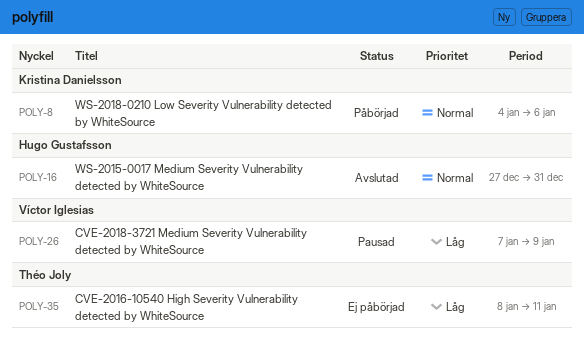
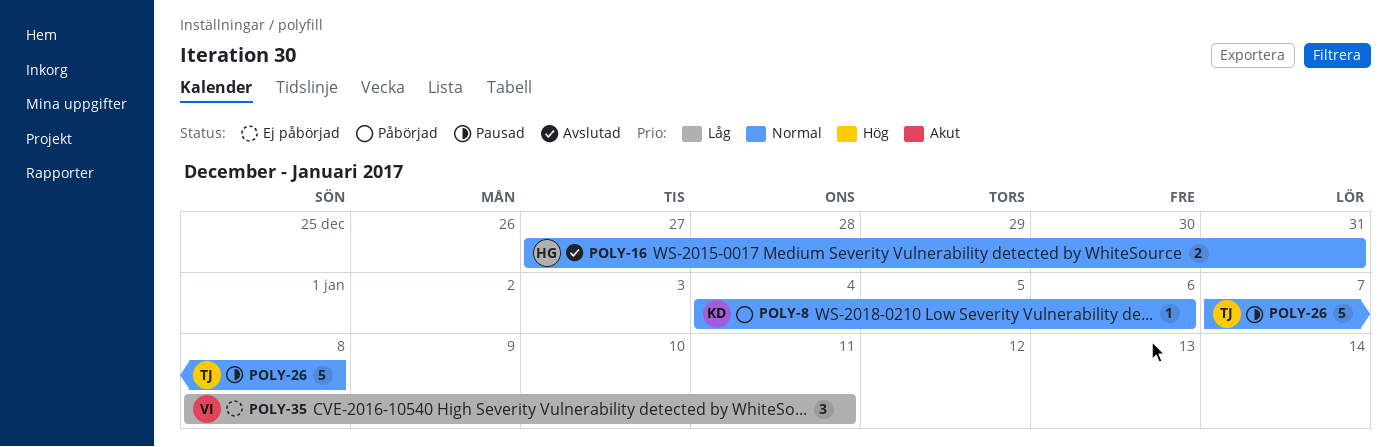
POLY-26, owner: Víctor Iglesias -> Théo Joly
POLY-26, priority: Låg -> Normal
POLY-26, due: Jan 9 -> Jan 8
POLY-35, owner: Théo Joly -> Víctor Iglesias

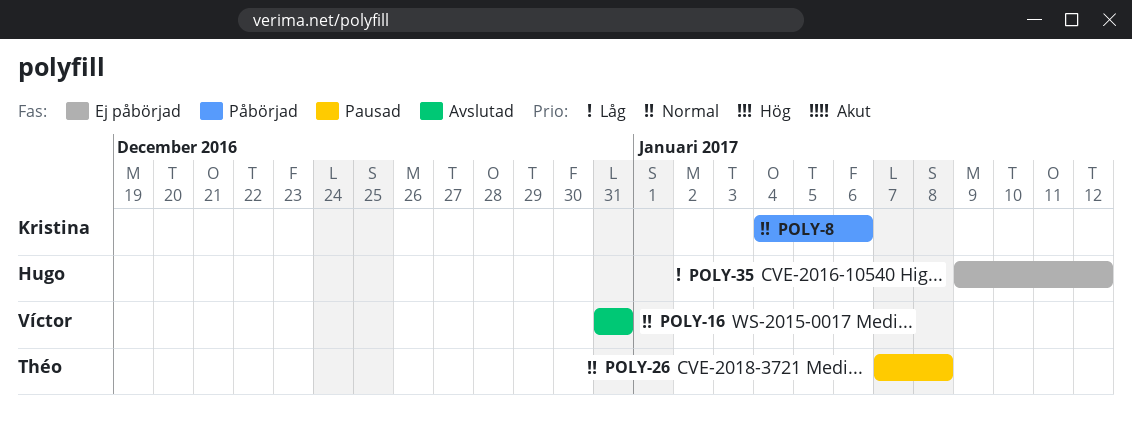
POLY-16, owner: Hugo -> Víctor
POLY-16, start: Dec 27 -> Dec 31
POLY-35, owner: Víctor -> Hugo
POLY-35, start: Jan 8 -> Jan 9
POLY-35, due: Jan 11 -> Jan 12

